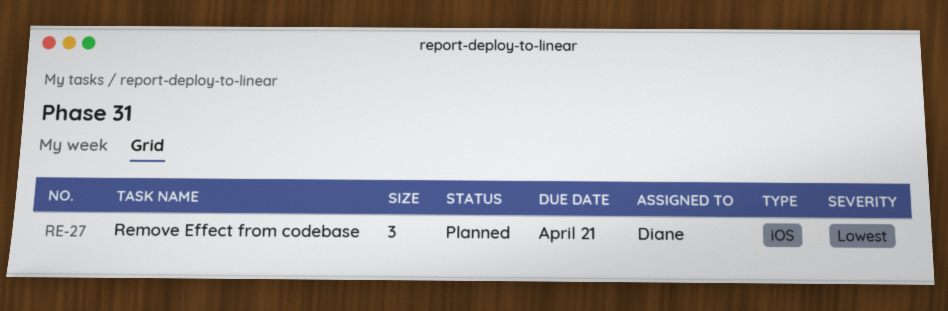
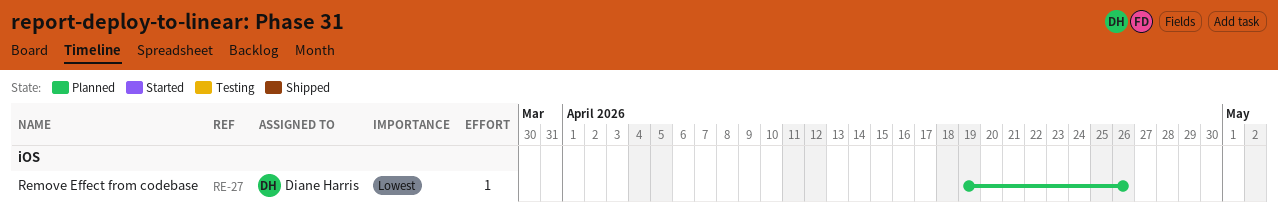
RE-27, estimate: 3 -> 1
RE-27, due: Apr 21 -> Apr 26

